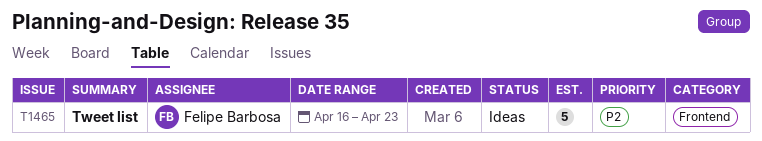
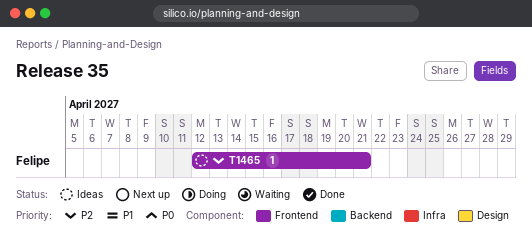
T1465, estimate: 5 -> 1
T1465, start: Apr 16 -> Apr 12
T1465, due: Apr 23 -> Apr 21

